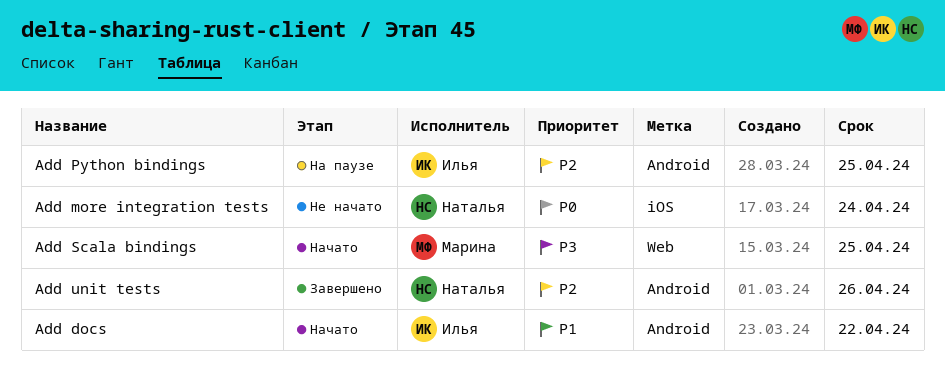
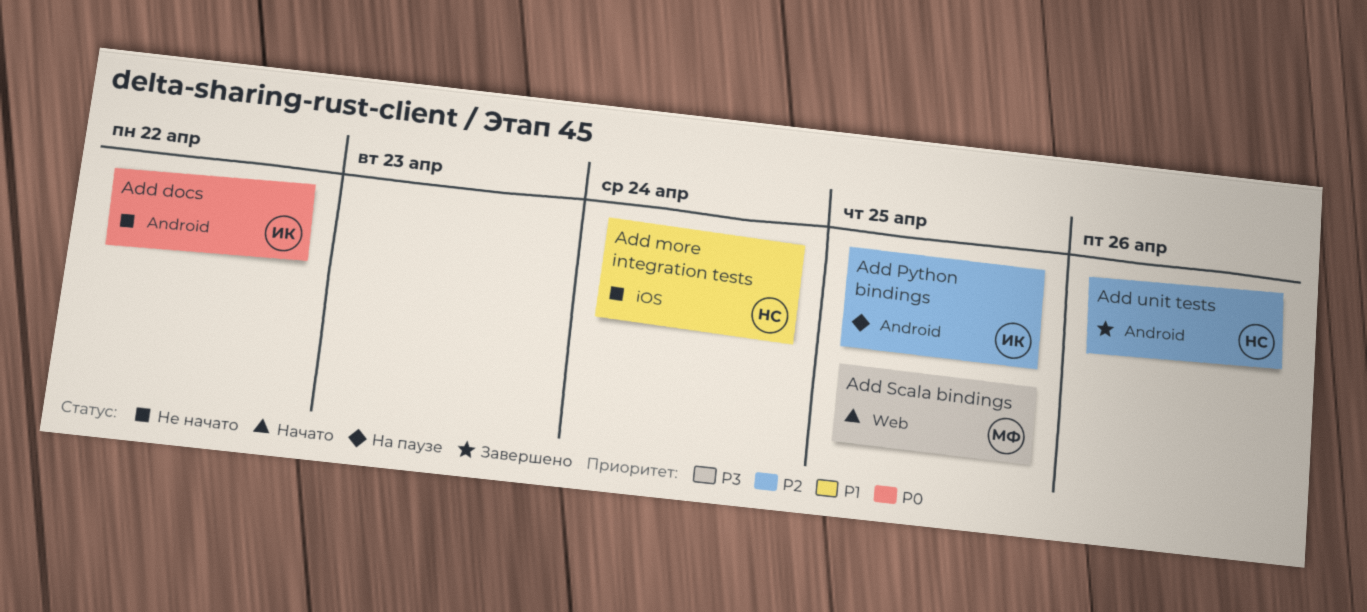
Add docs, status: Начато -> Не начато
Add docs, priority: P1 -> P0
Add more integration tests, priority: P0 -> P1

